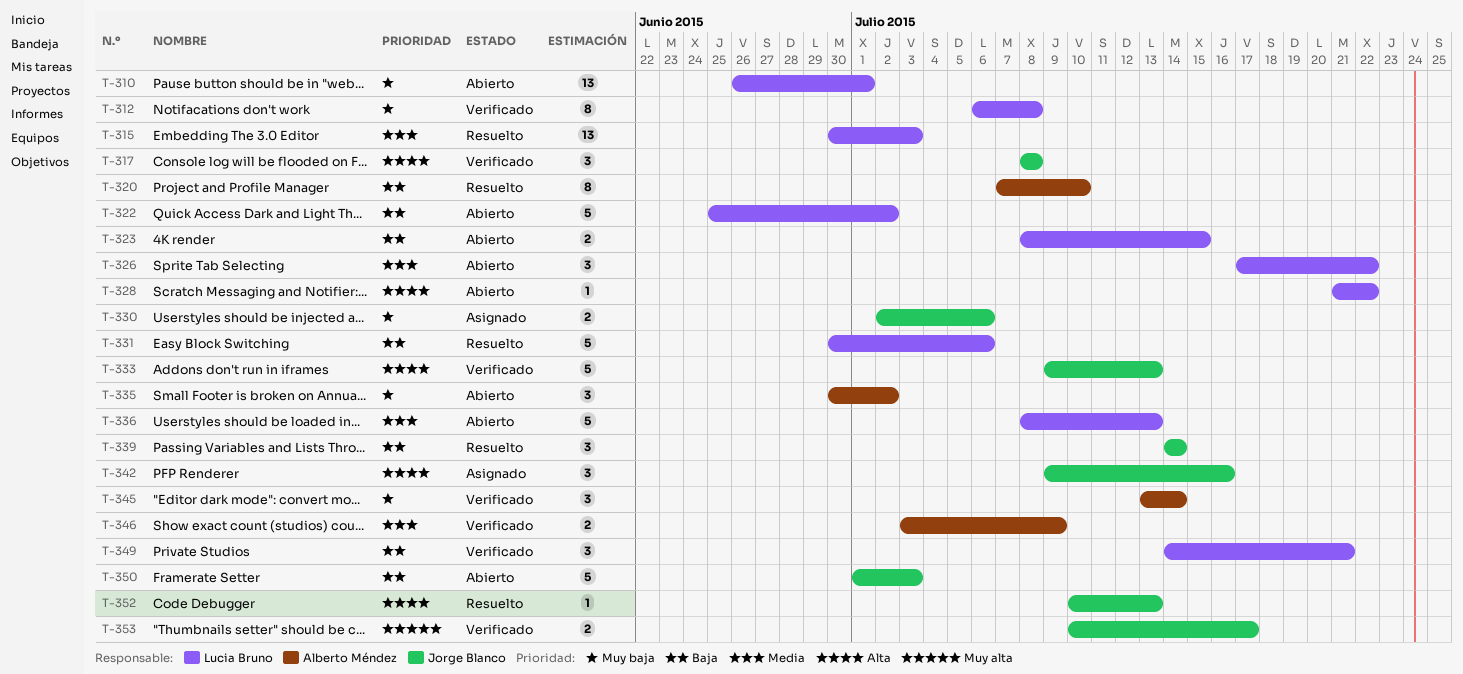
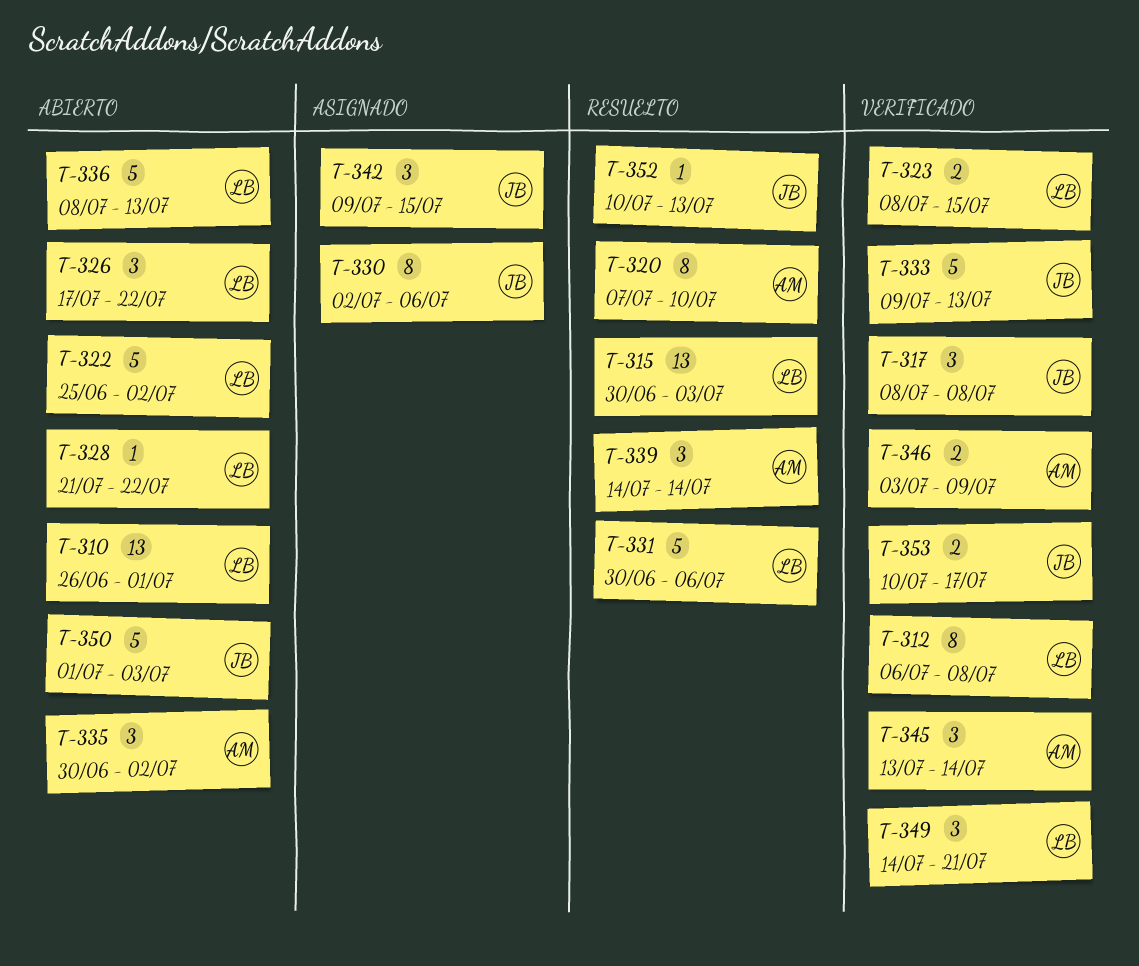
T-323, status: Abierto -> Verificado
T-330, estimate: 2 -> 8
T-339, owner: Jorge Blanco -> Alberto Méndez
T-342, due: Jul 16 -> Jul 15

